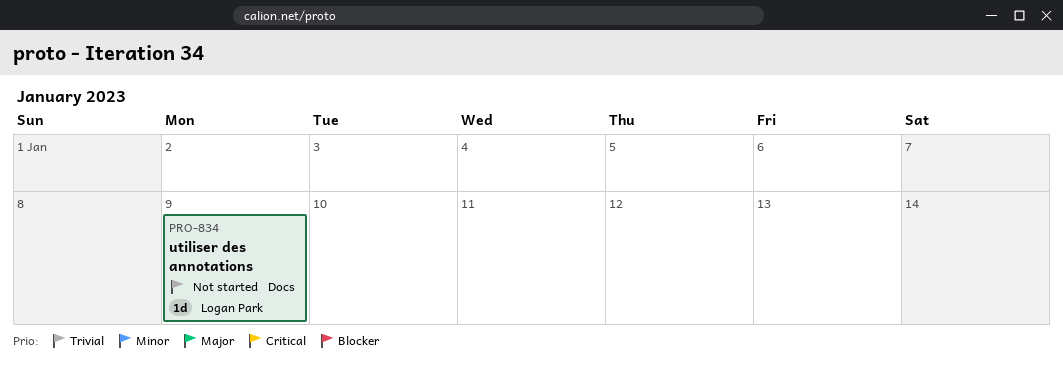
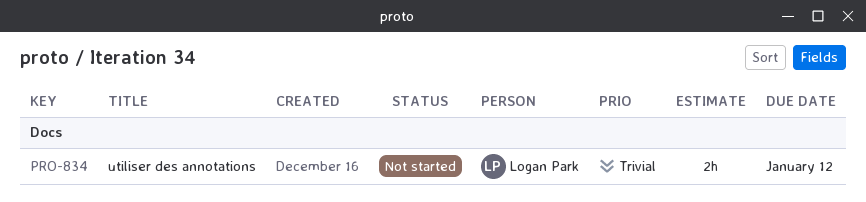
PRO-834, estimate: 1d -> 2h
PRO-834, due: Jan 9 -> Jan 12

